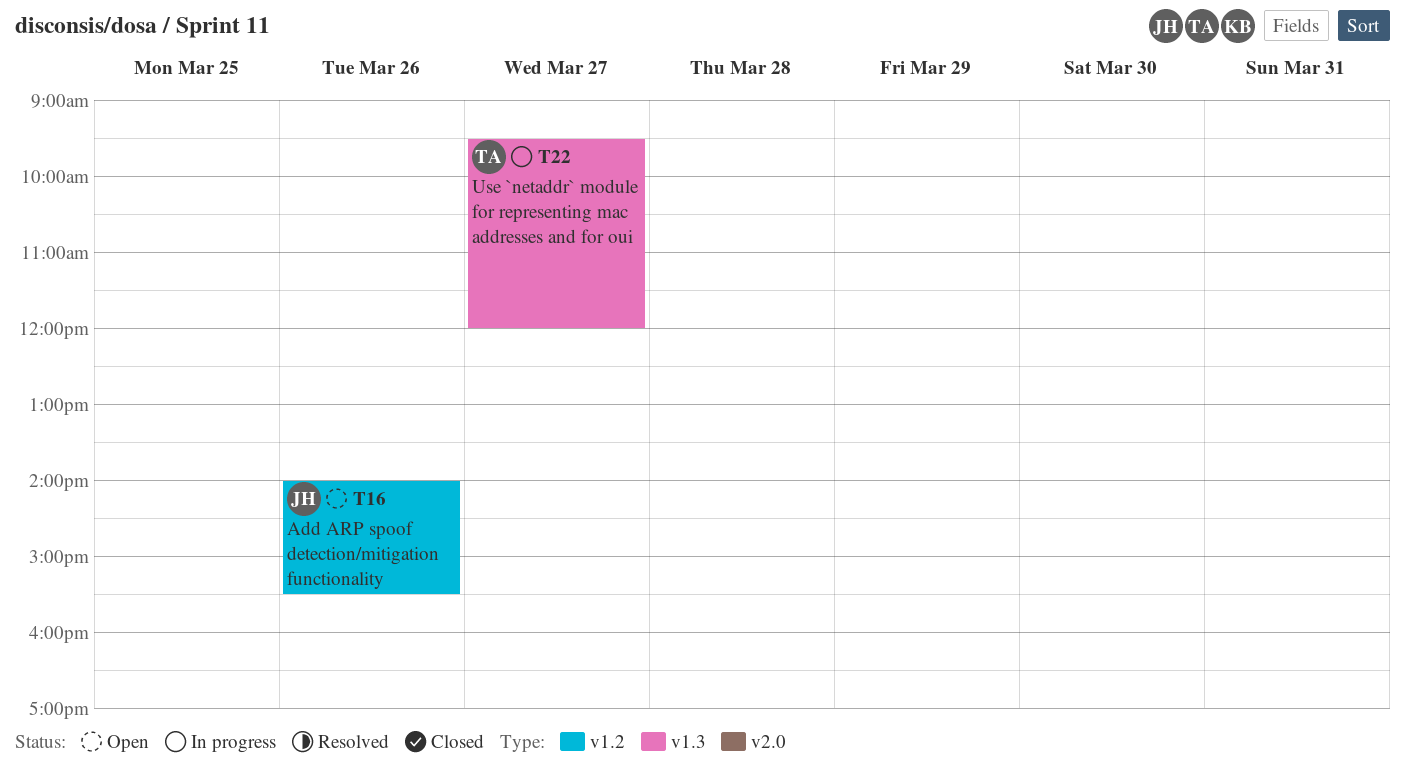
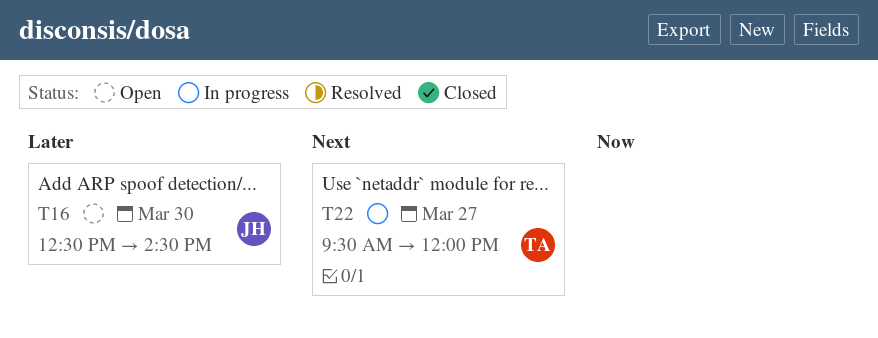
T16, day: Mar 26 -> Mar 30
T16, begins: 14:00 -> 12:30
T16, ends: 15:30 -> 14:30

